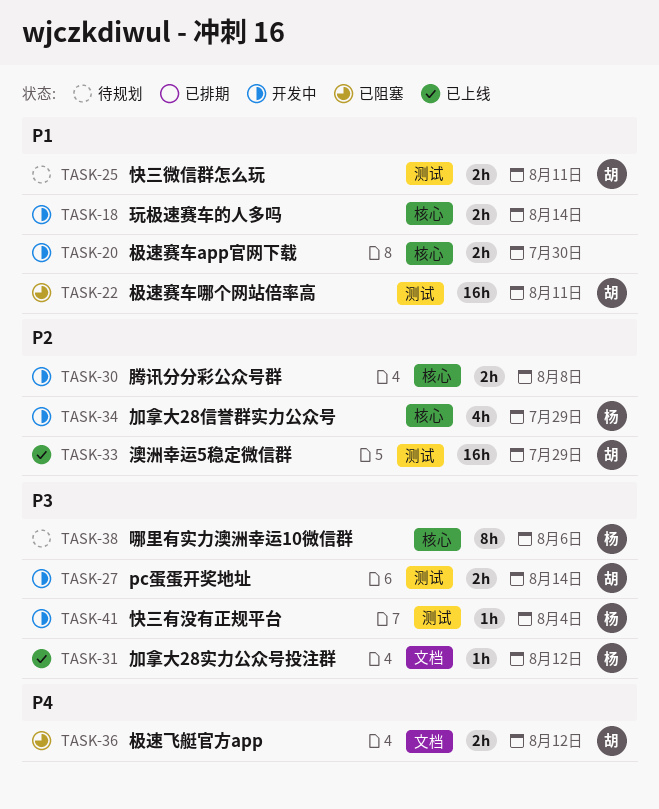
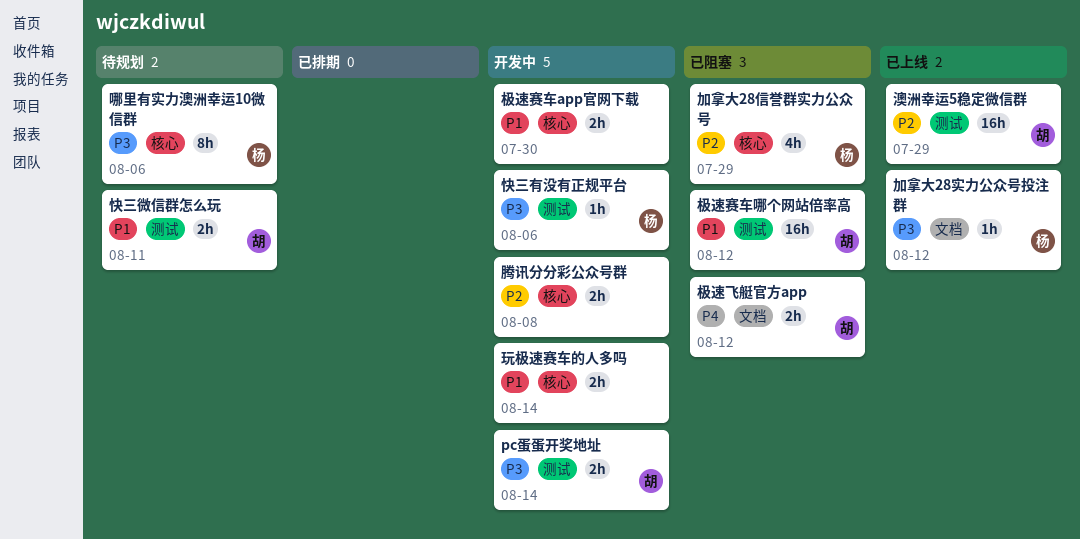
加拿大28信誉群实力公众号, status: 开发中 -> 已阻塞
快三有没有正规平台, due: Aug 4 -> Aug 6
极速赛车哪个网站倍率高, due: Aug 11 -> Aug 12

